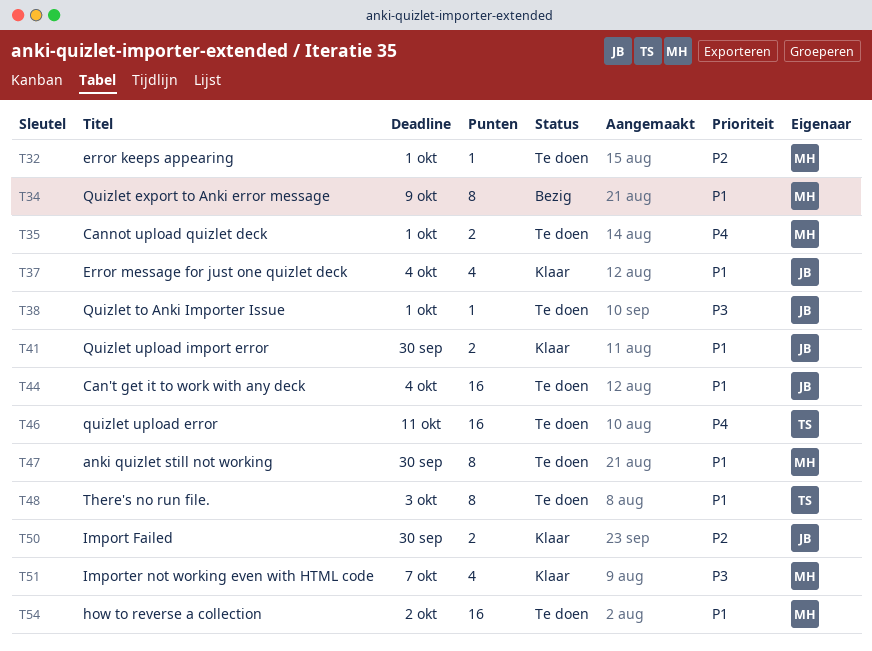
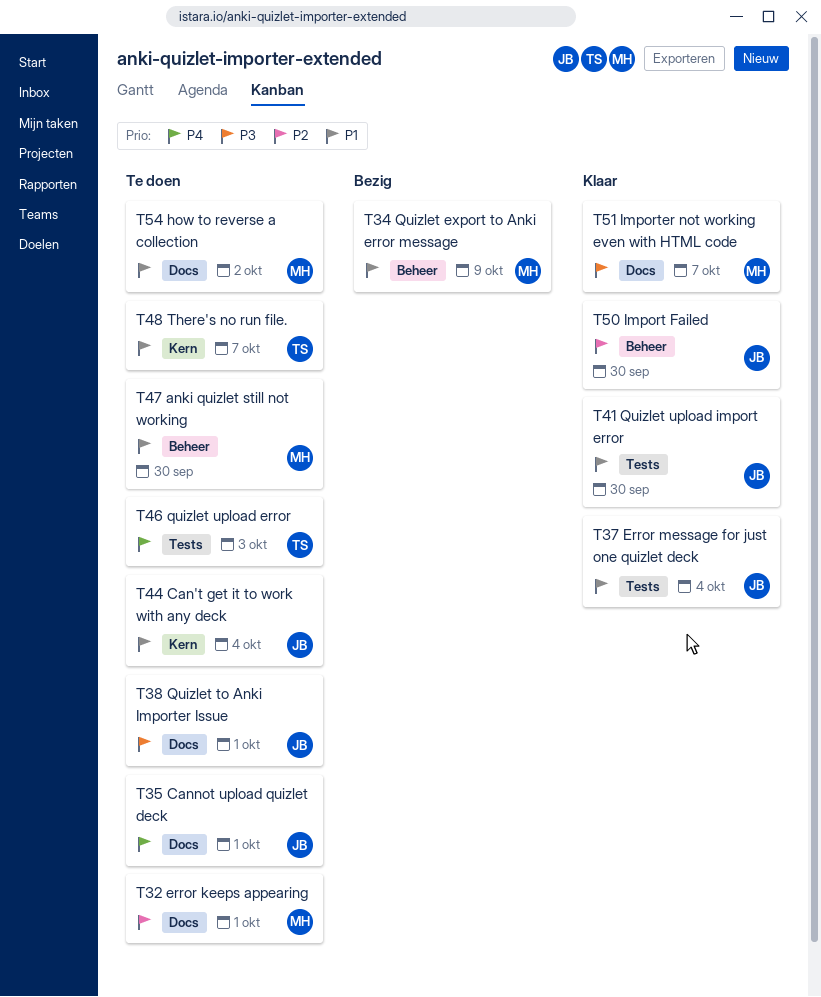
T35, owner: MH -> JB
T46, due: Oct 11 -> Oct 3
T48, due: Oct 3 -> Oct 7

